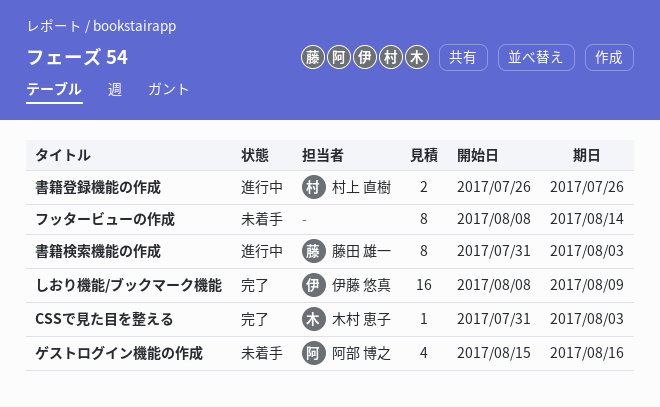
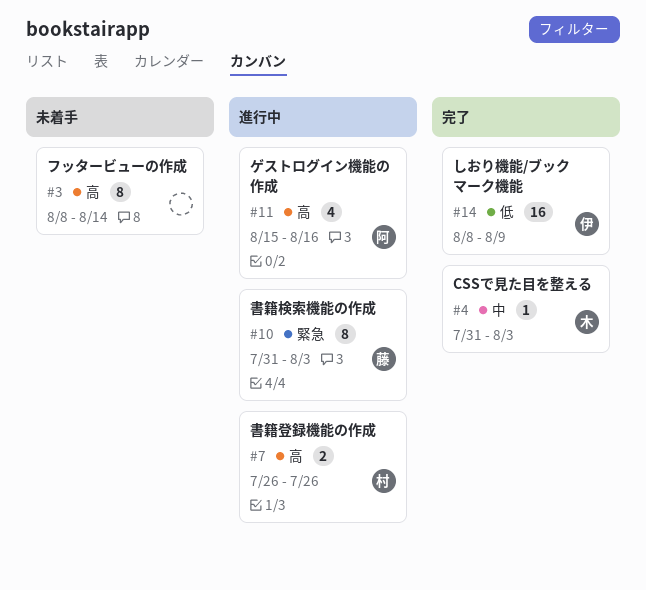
ゲストログイン機能の作成, status: 未着手 -> 進行中

